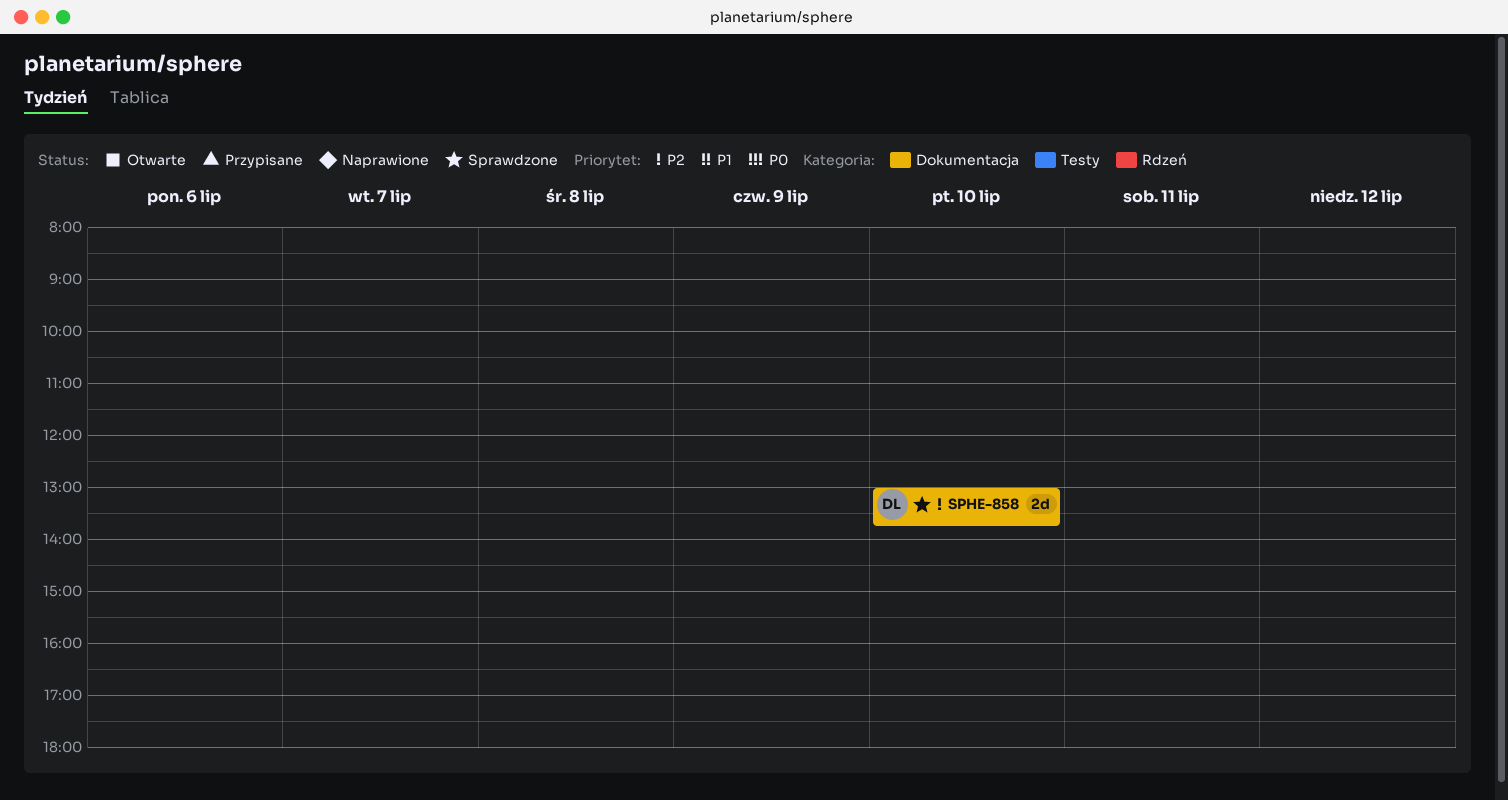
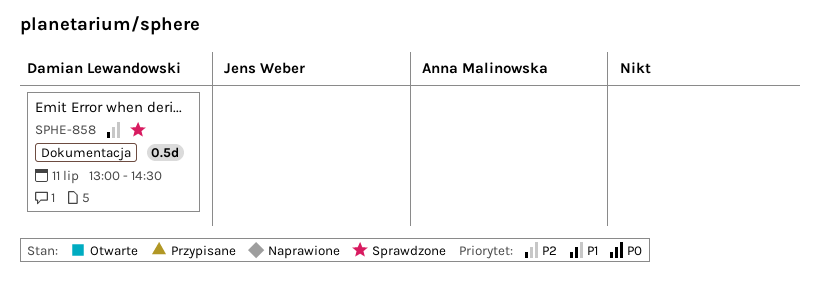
SPHE-858, estimate: 2d -> 0.5d
SPHE-858, day: Jul 10 -> Jul 11
SPHE-858, ends: 13:45 -> 14:30

